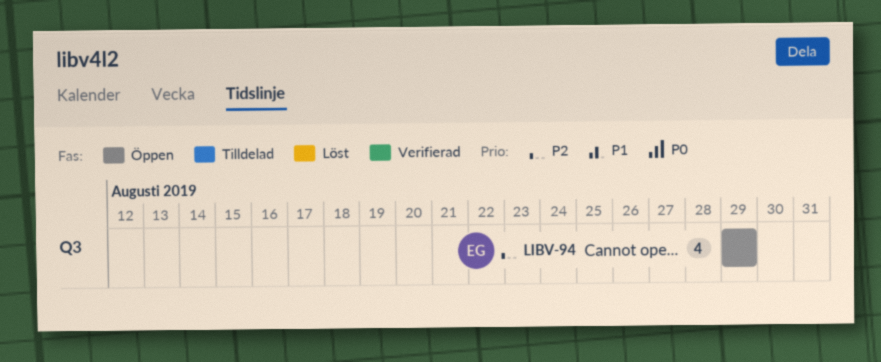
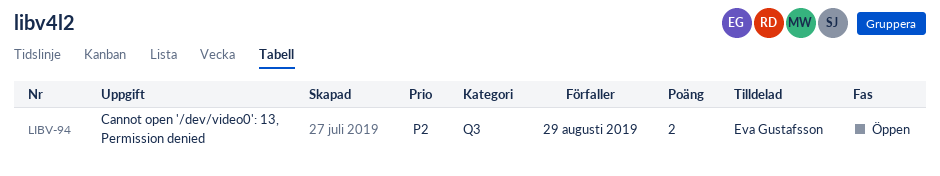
LIBV-94, estimate: 4 -> 2

